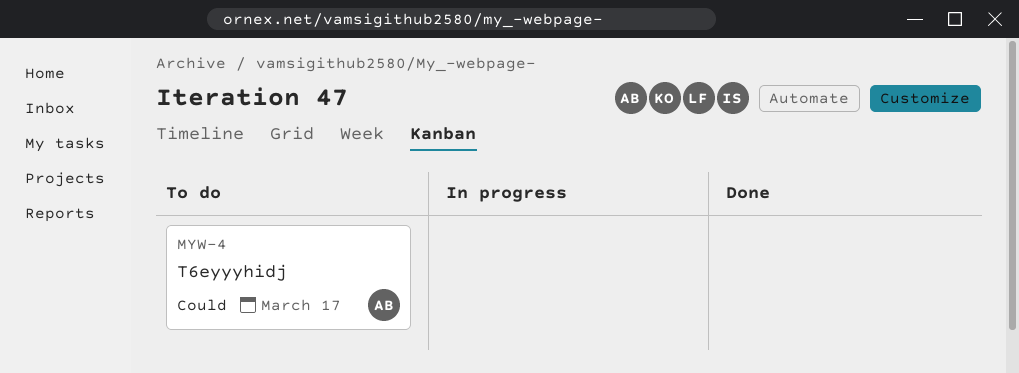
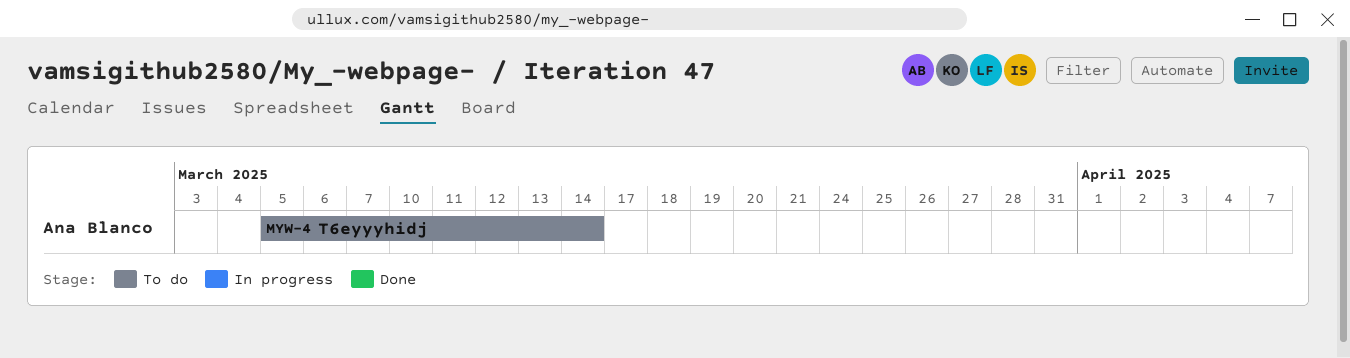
MYW-4, due: Mar 17 -> Mar 14

